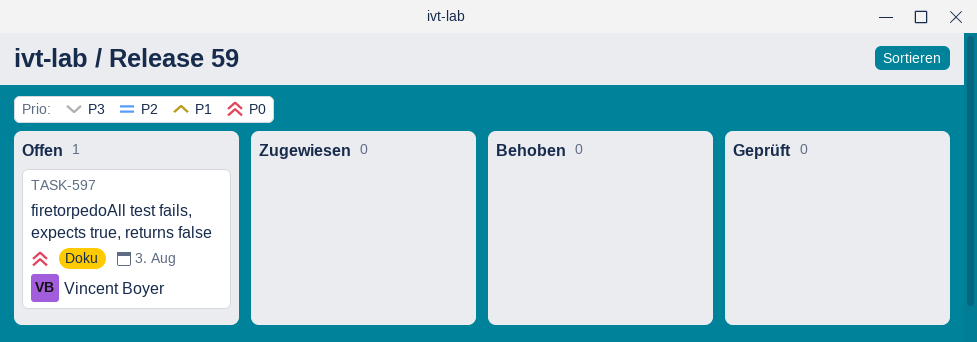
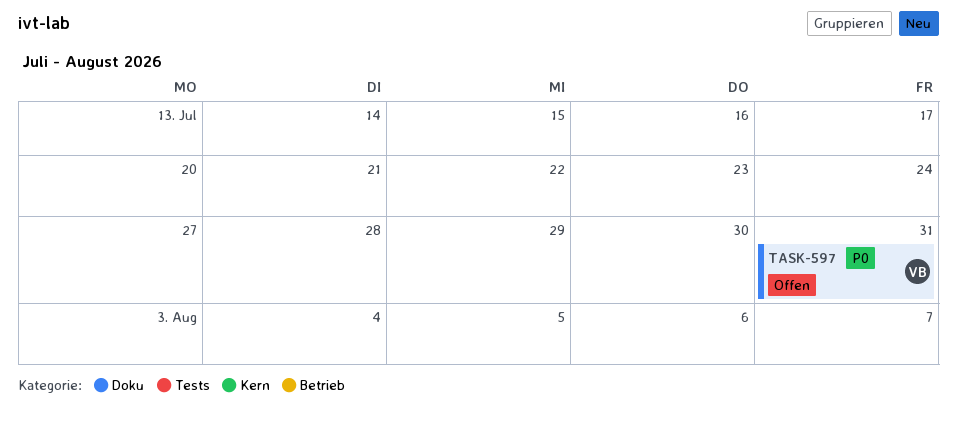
TASK-597, due: Aug 3 -> Jul 31

